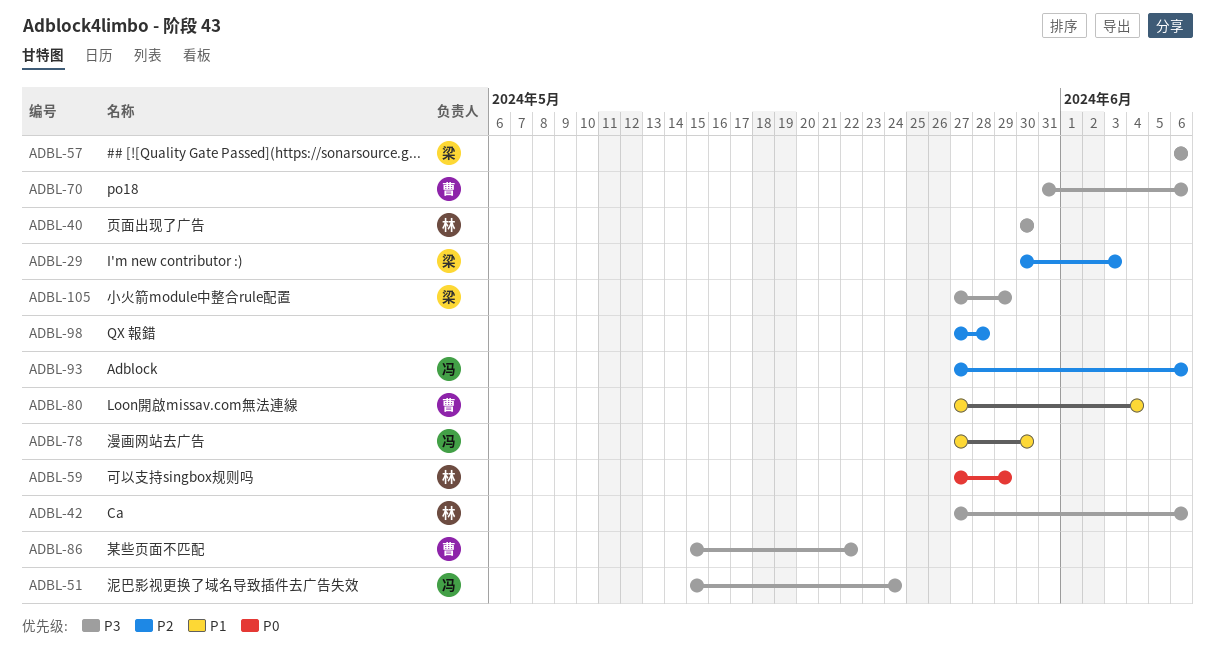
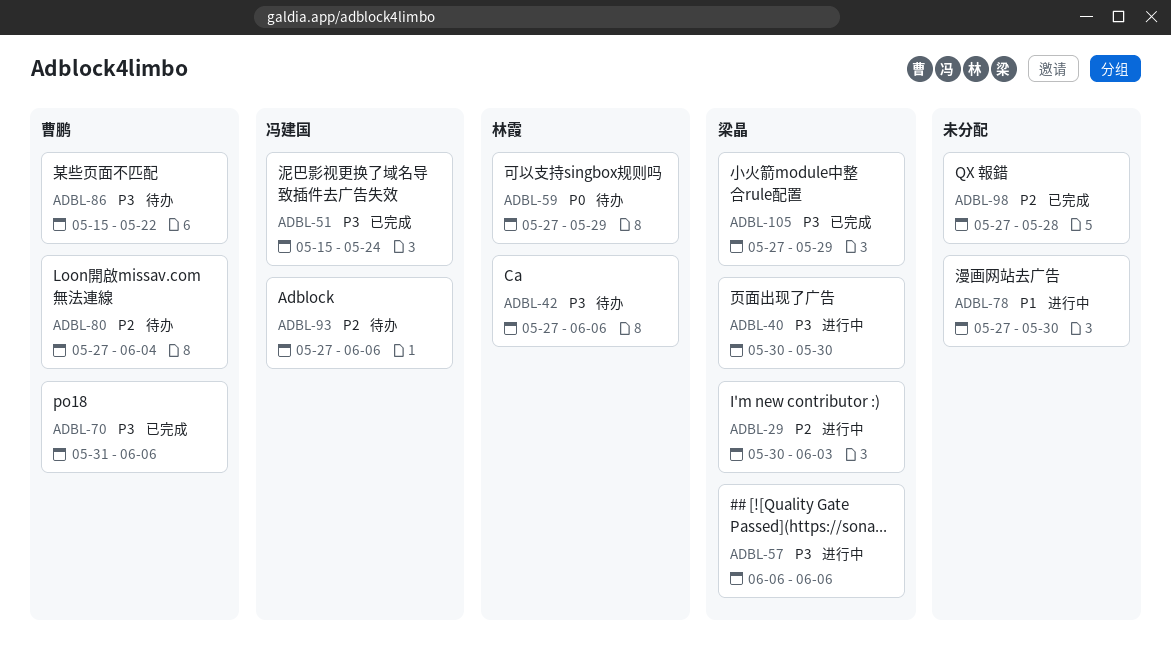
ADBL-40, owner: 林霞 -> 梁晶
ADBL-78, owner: 冯建国 -> none
ADBL-80, priority: P1 -> P2

